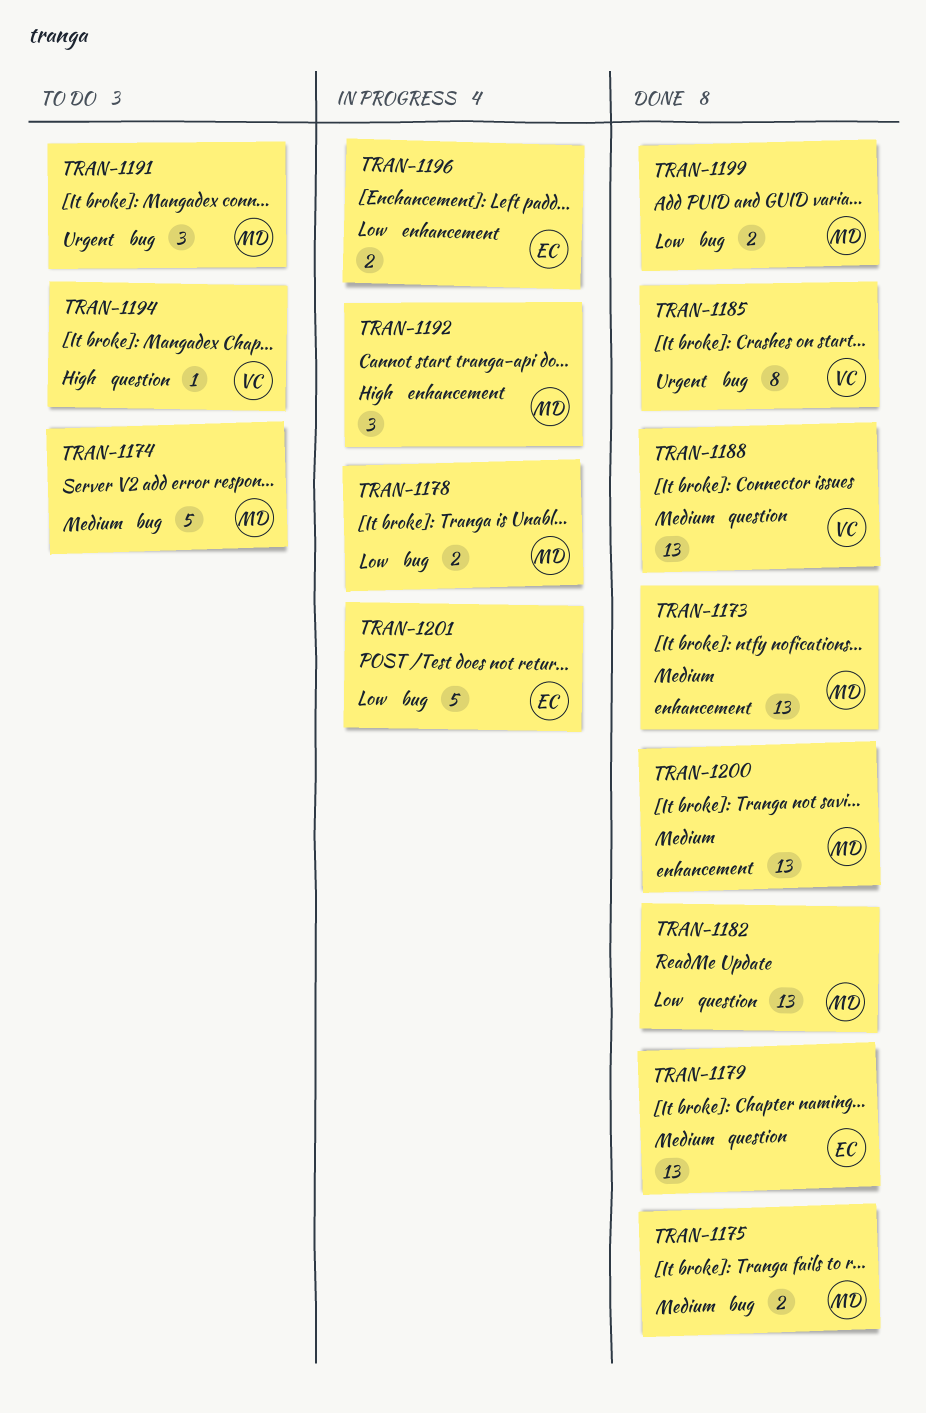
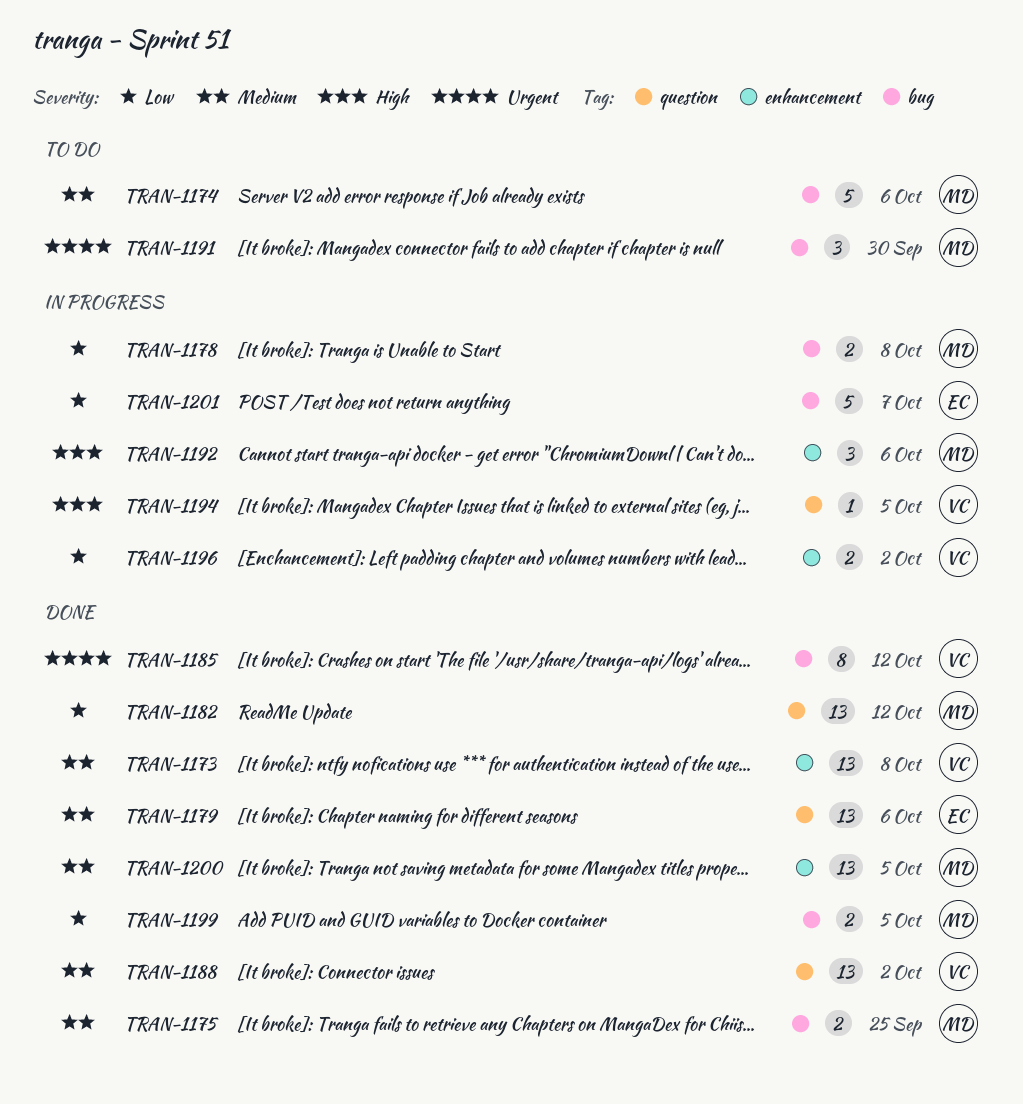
TRAN-1173, owner: MD -> VC
TRAN-1194, status: To do -> In progress
TRAN-1196, owner: EC -> VC

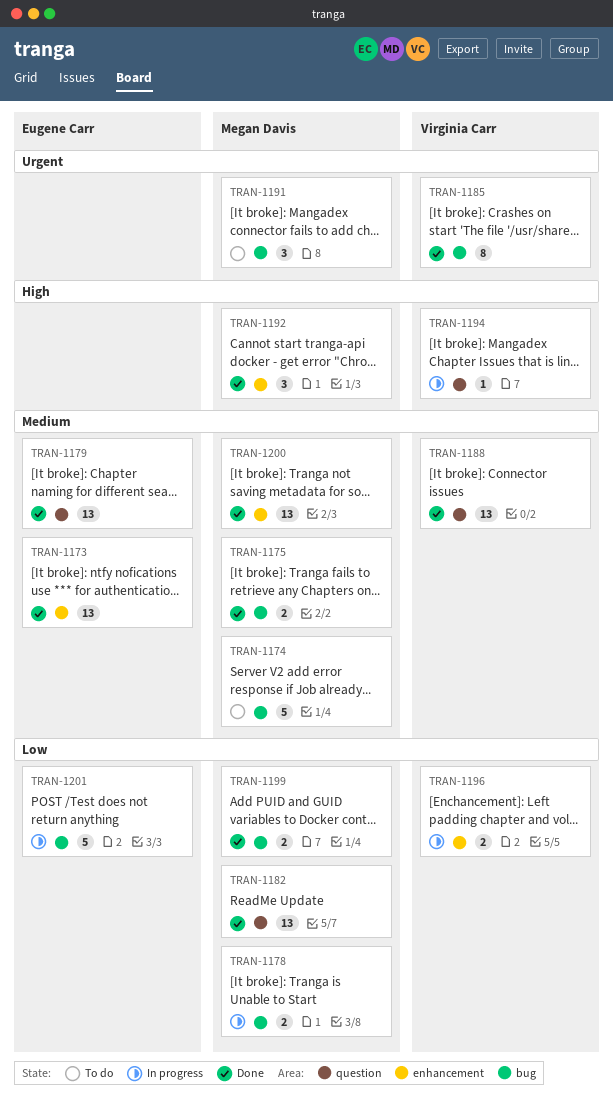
TRAN-1173, owner: Virginia Carr -> Eugene Carr
TRAN-1192, status: In progress -> Done

